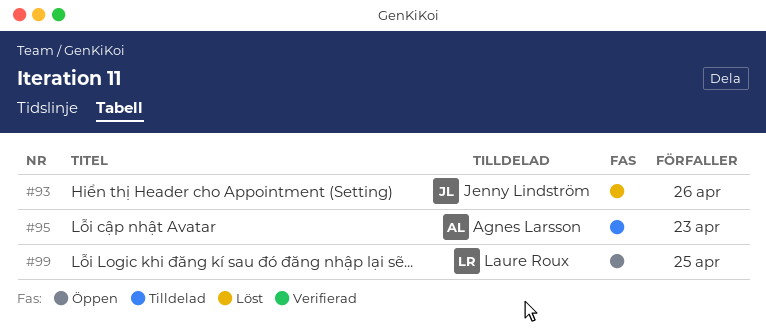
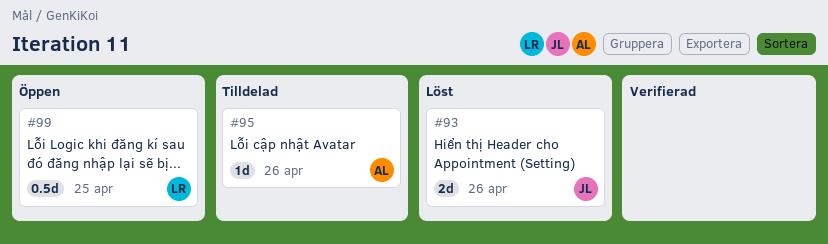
#95, due: Apr 23 -> Apr 26

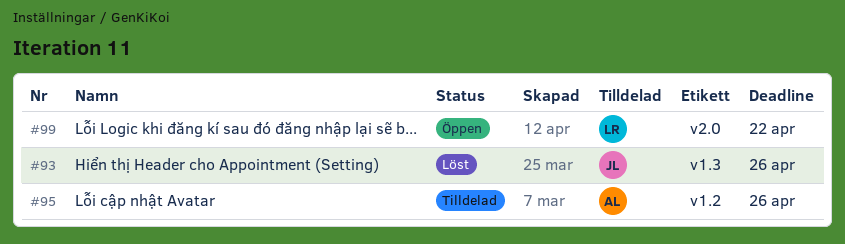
#99, due: Apr 25 -> Apr 22

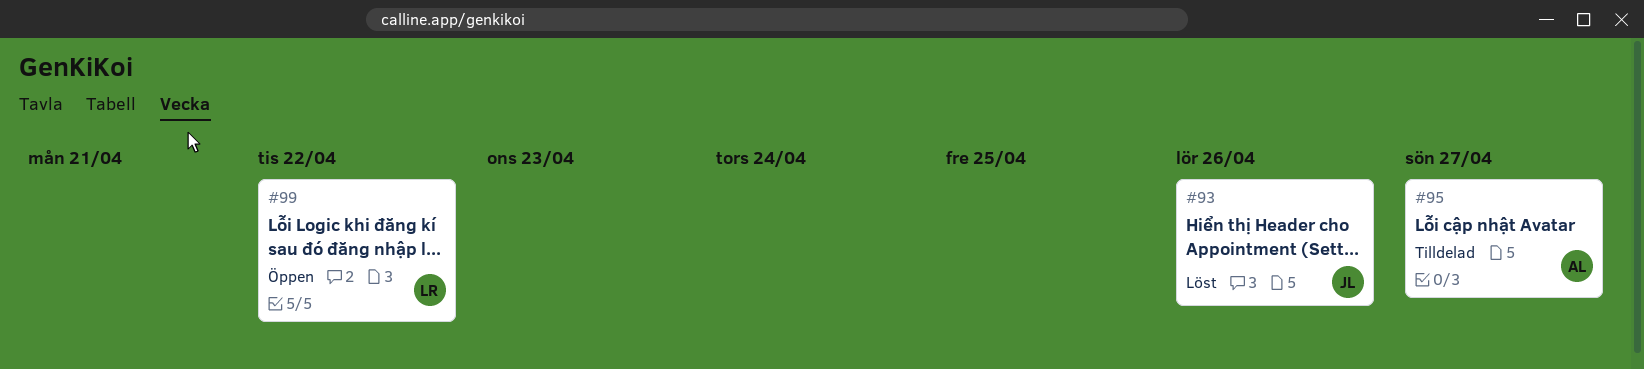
#95, due: Apr 26 -> Apr 27

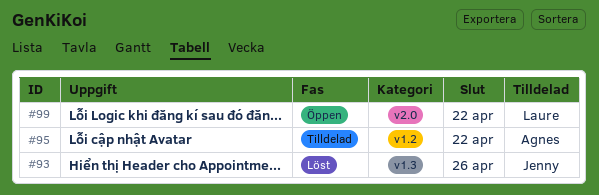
#95, due: Apr 27 -> Apr 22

